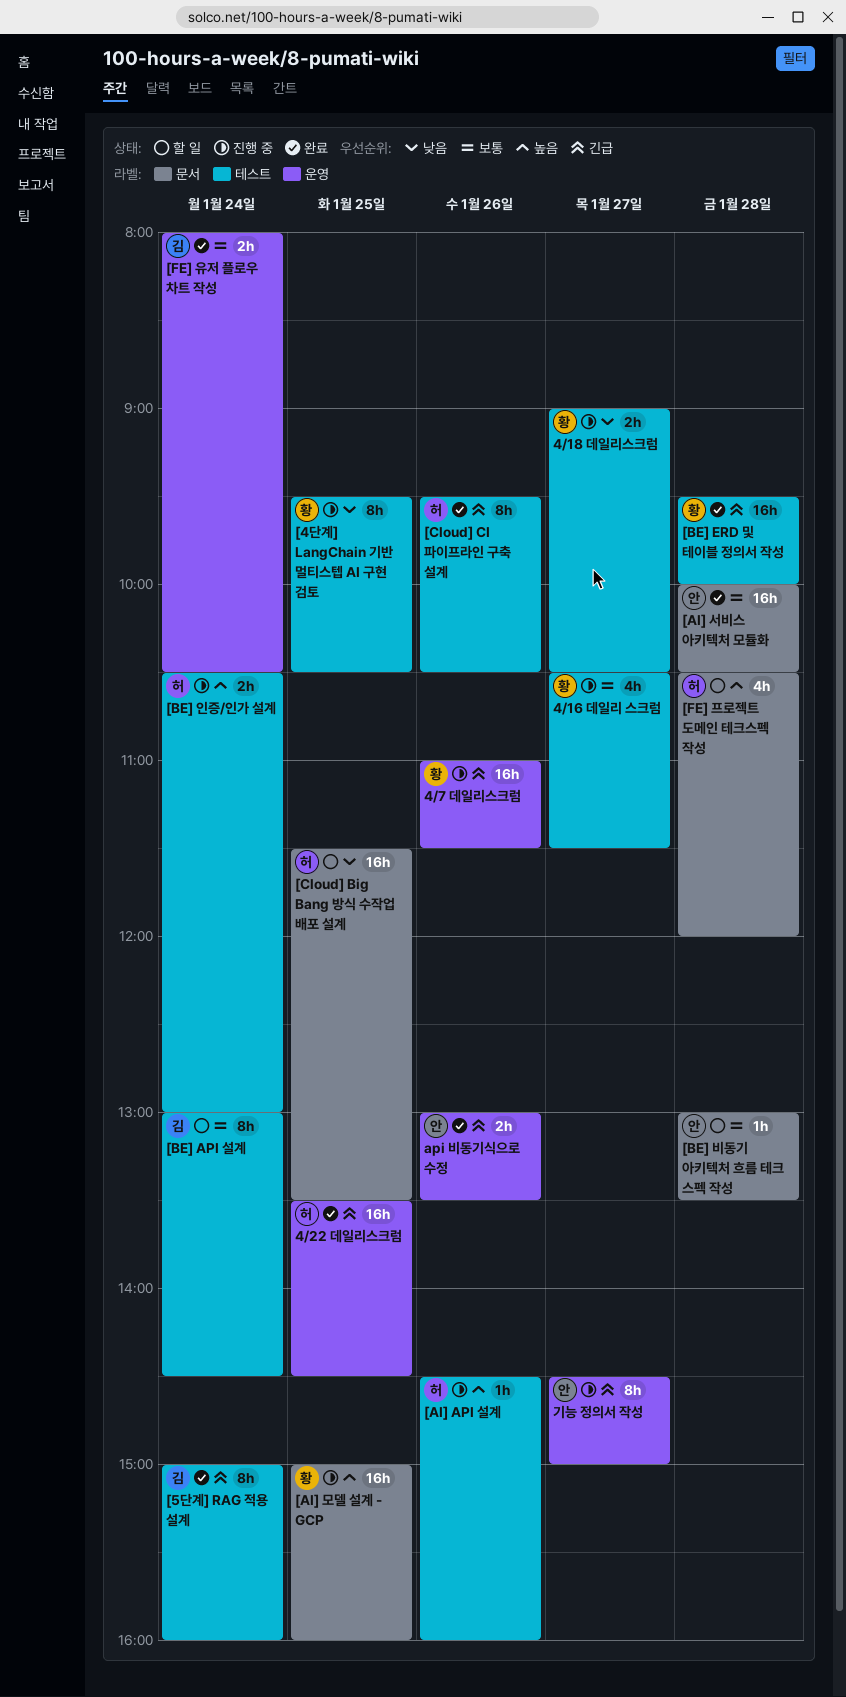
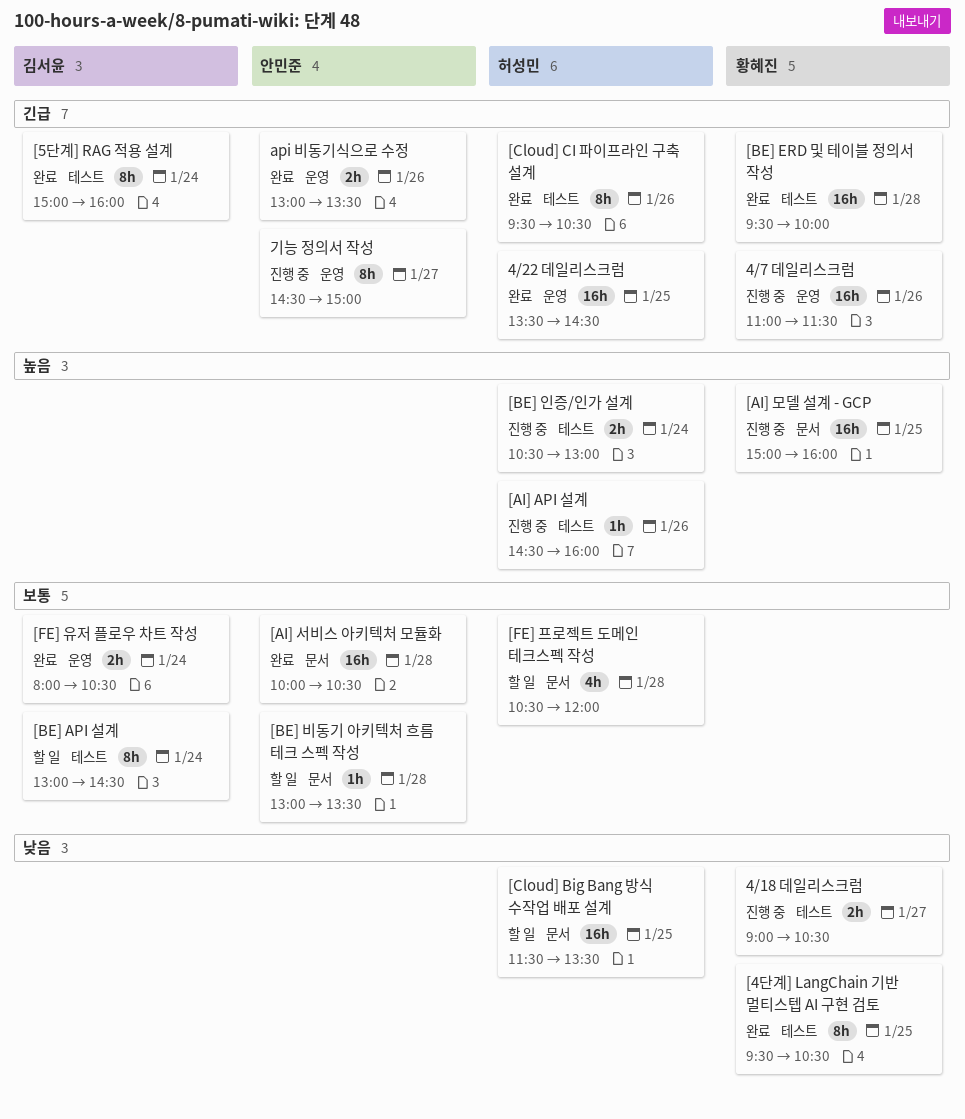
4/16 데일리 스크럼: present -> none
[4단계] LangChain 기반 멀티스텝 AI 구현 검토, status: 진행 중 -> 완료
[FE] 프로젝트 도메인 테크스펙 작성, priority: 높음 -> 보통

